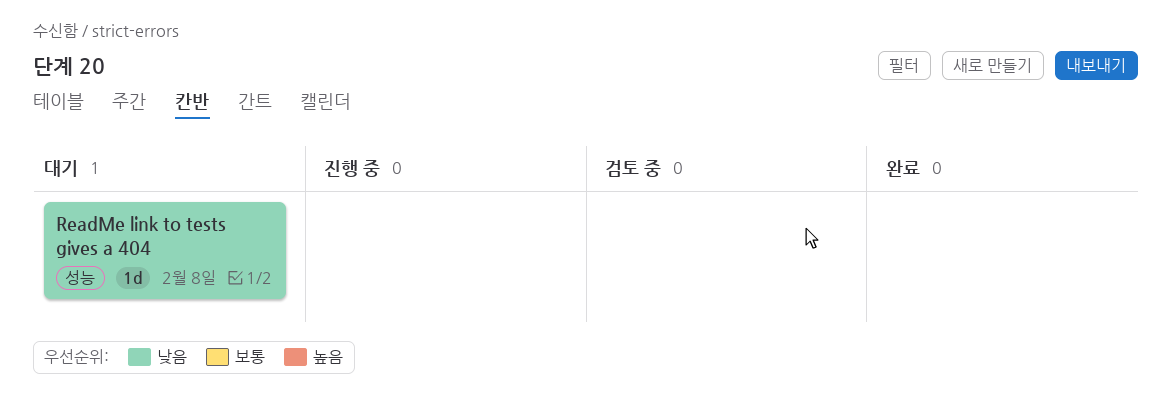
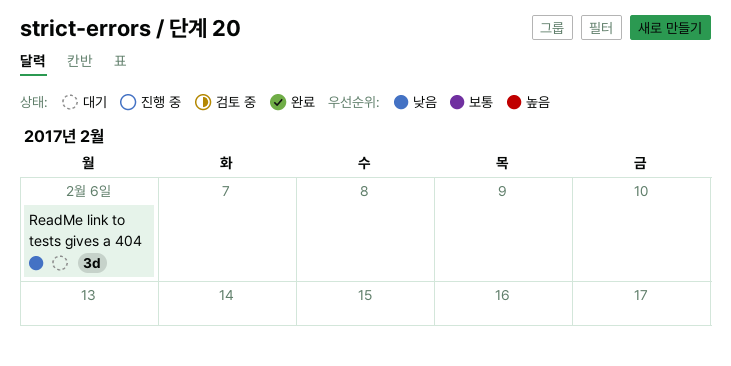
ReadMe link to tests gives a 404, estimate: 1d -> 3d
ReadMe link to tests gives a 404, due: Feb 8 -> Feb 6

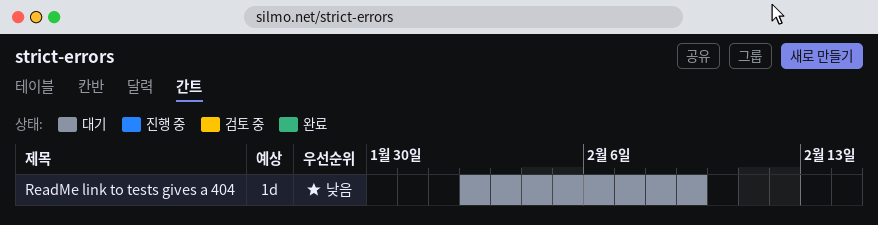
ReadMe link to tests gives a 404, estimate: 3d -> 1d
ReadMe link to tests gives a 404, due: Feb 6 -> Feb 9

